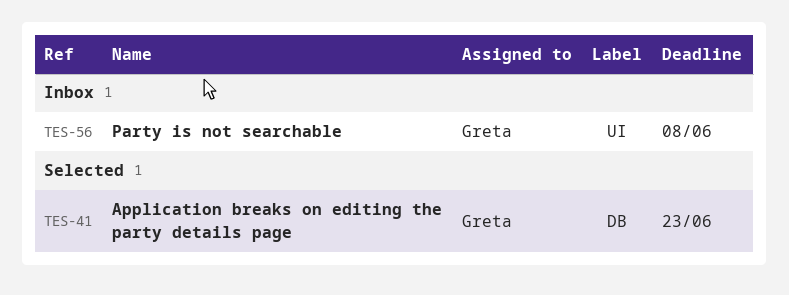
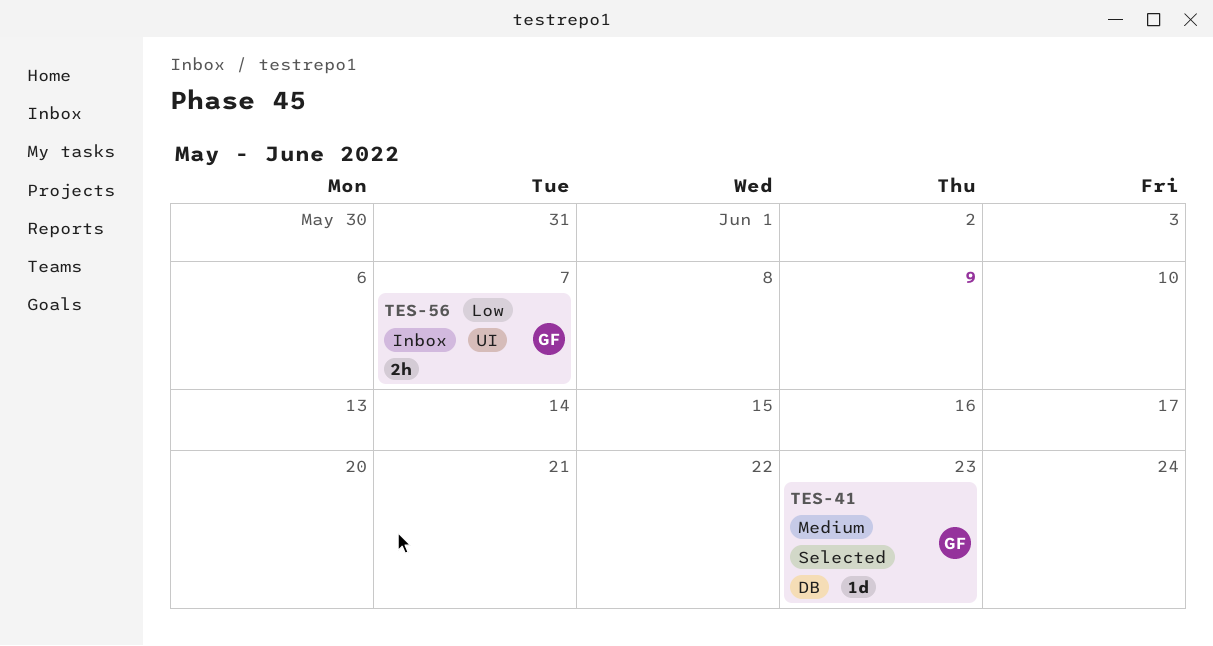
TES-56, due: Jun 8 -> Jun 7

